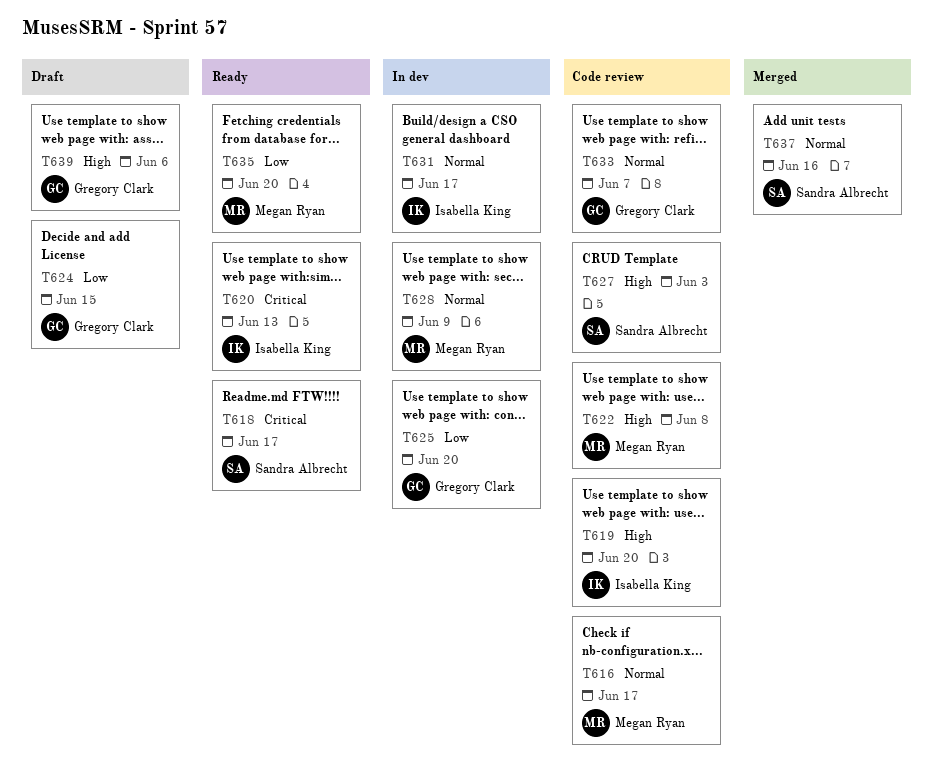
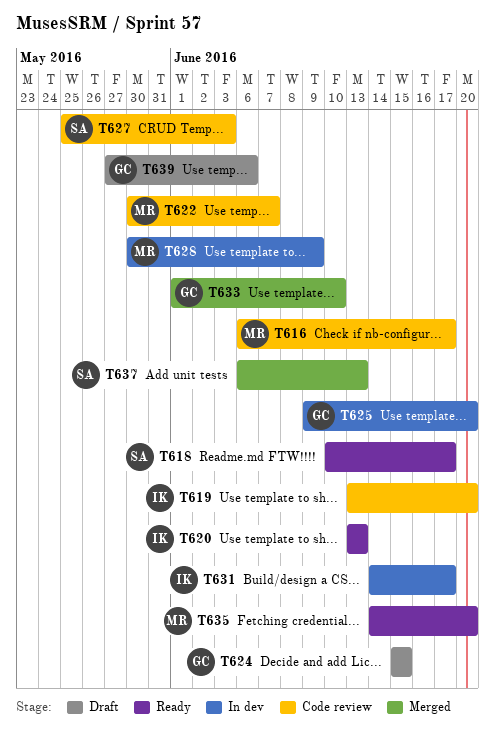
T622, due: Jun 8 -> Jun 7
T633, status: Code review -> Merged
T633, due: Jun 7 -> Jun 10
T637, due: Jun 16 -> Jun 13

